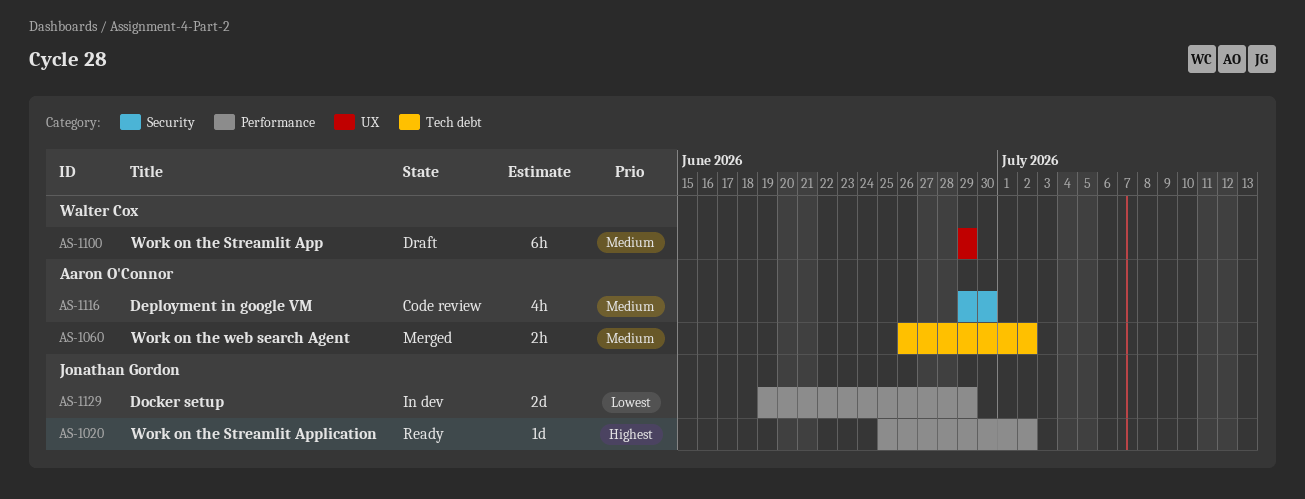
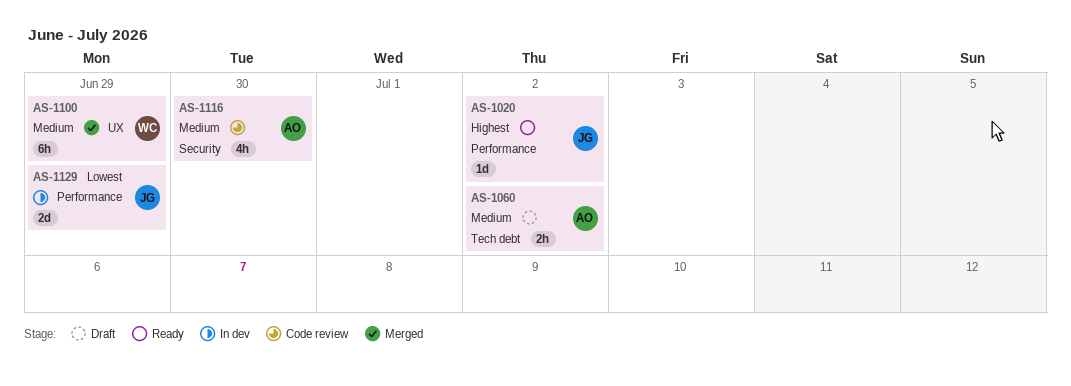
AS-1060, status: Merged -> Draft
AS-1100, status: Draft -> Merged

